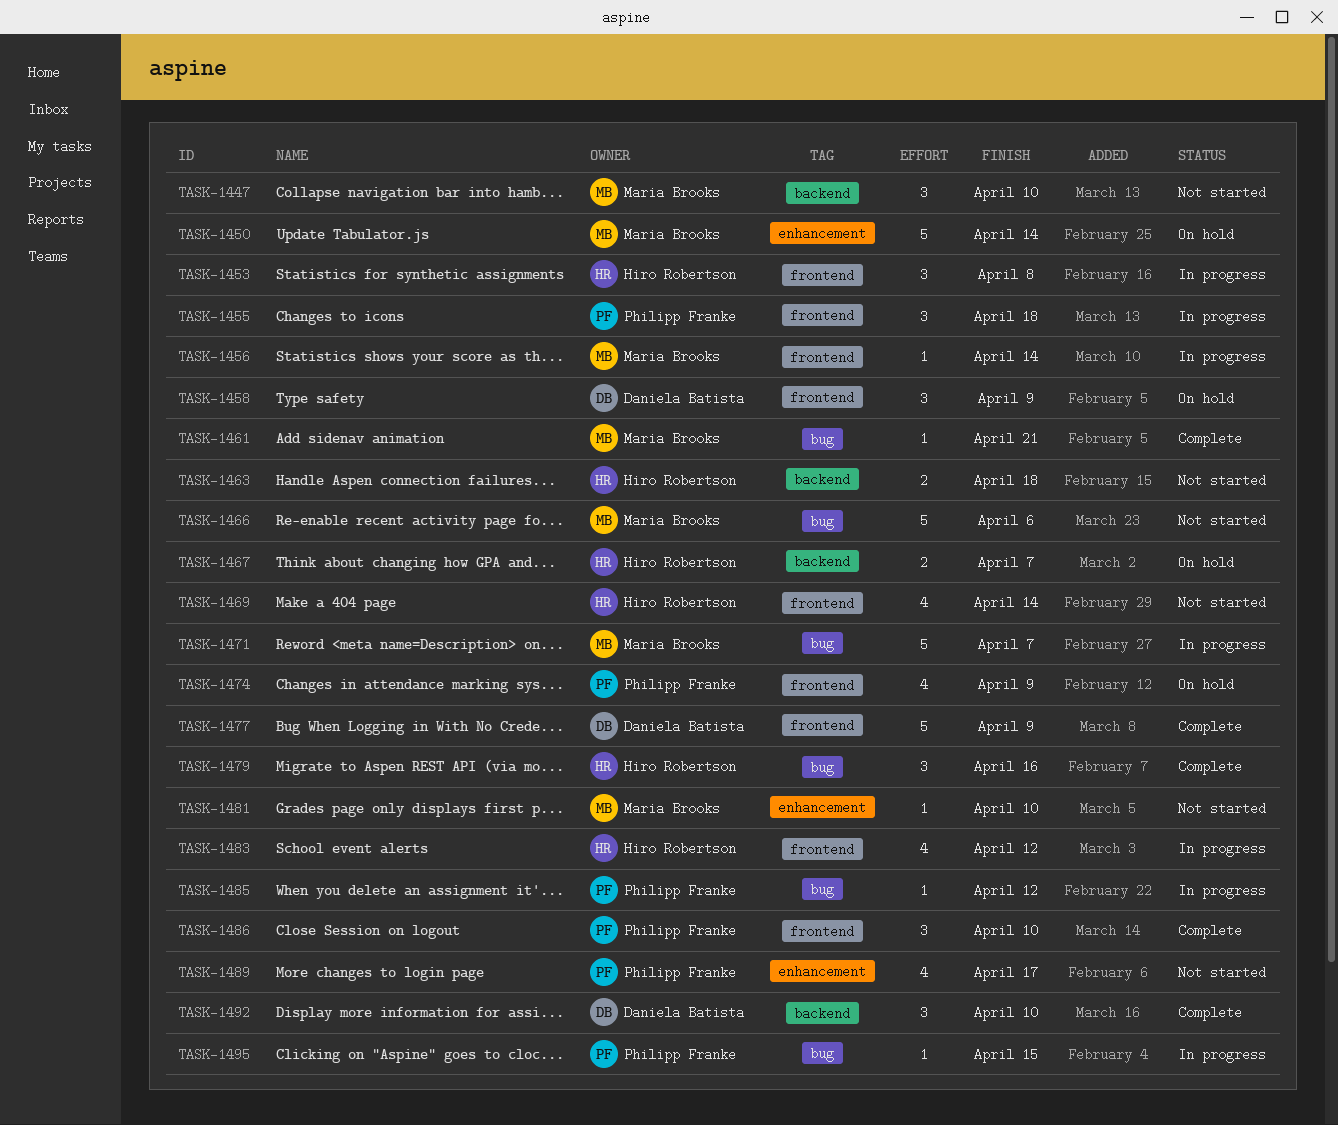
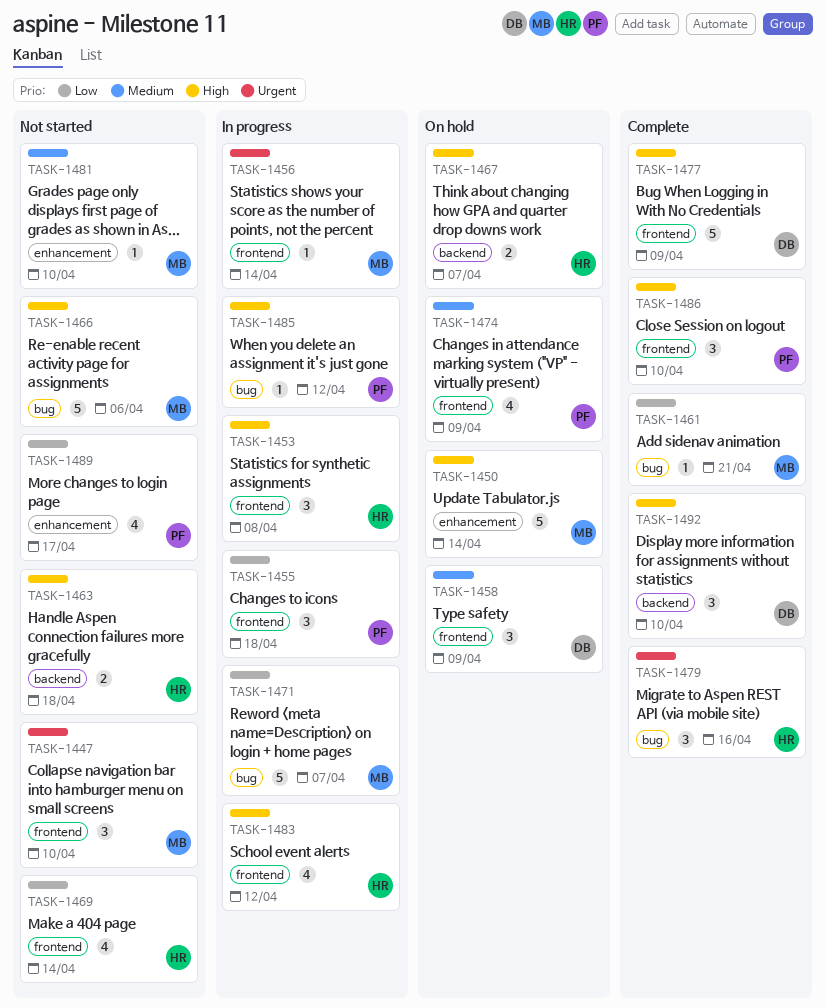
TASK-1447, label: backend -> frontend
TASK-1495: present -> none

